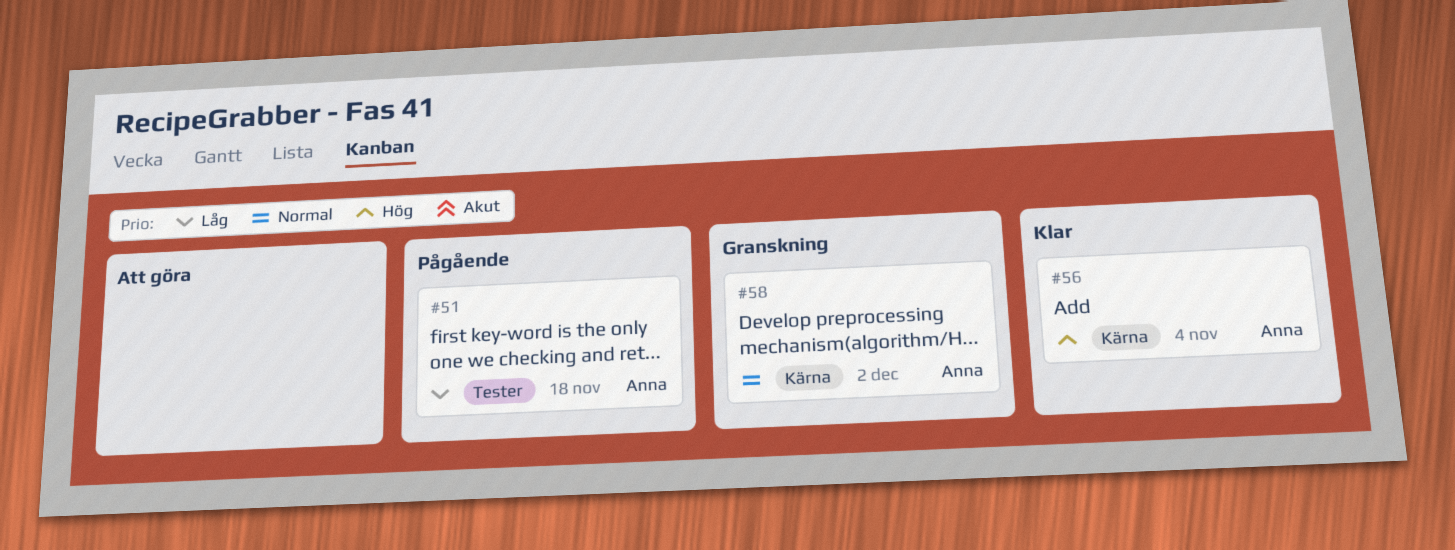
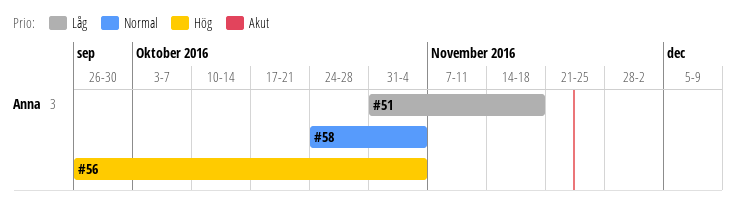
#58, due: Dec 2 -> Nov 4

